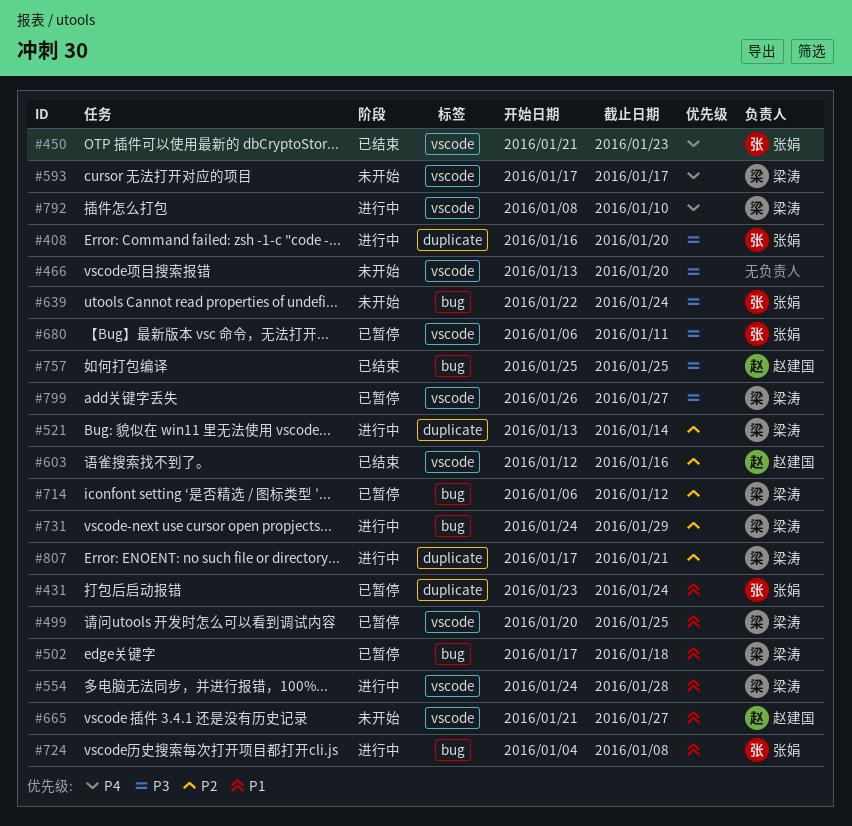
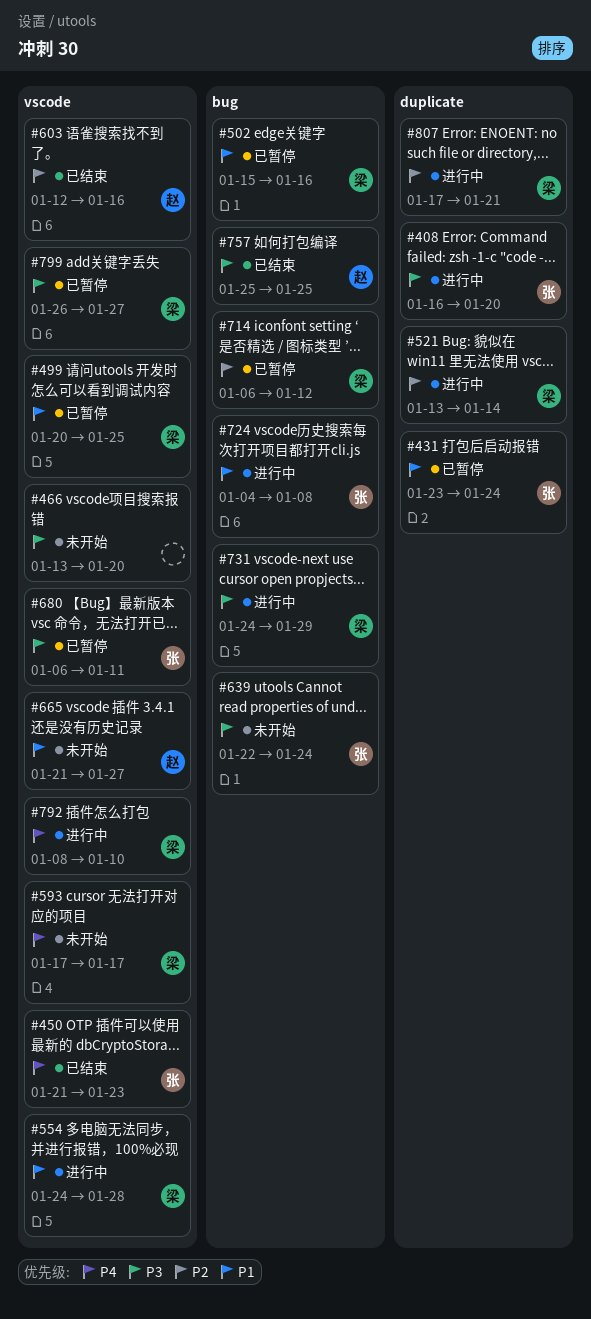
#502, start: Jan 17 -> Jan 15
#502, due: Jan 18 -> Jan 16
#731, priority: P2 -> P3

